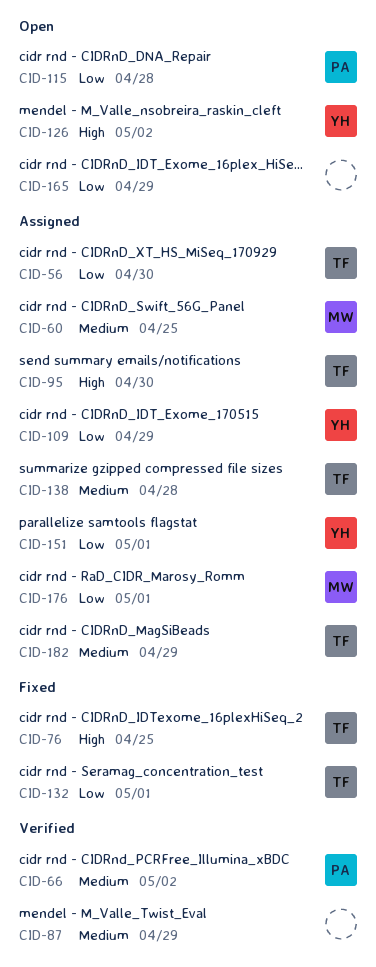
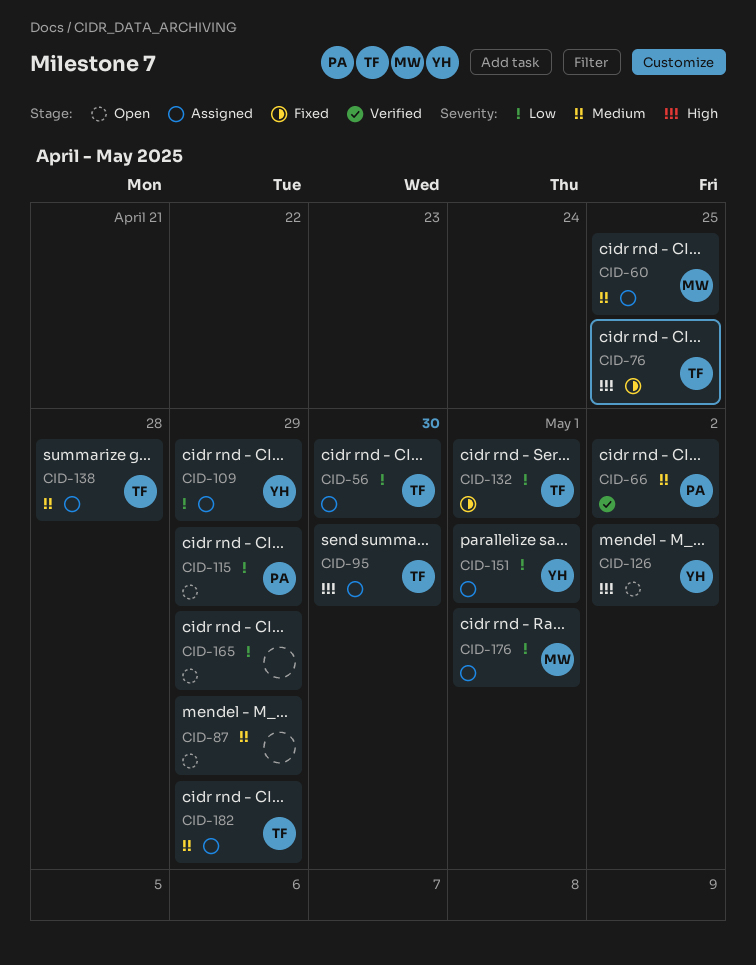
CID-87, status: Verified -> Open
CID-115, due: Apr 28 -> Apr 29

